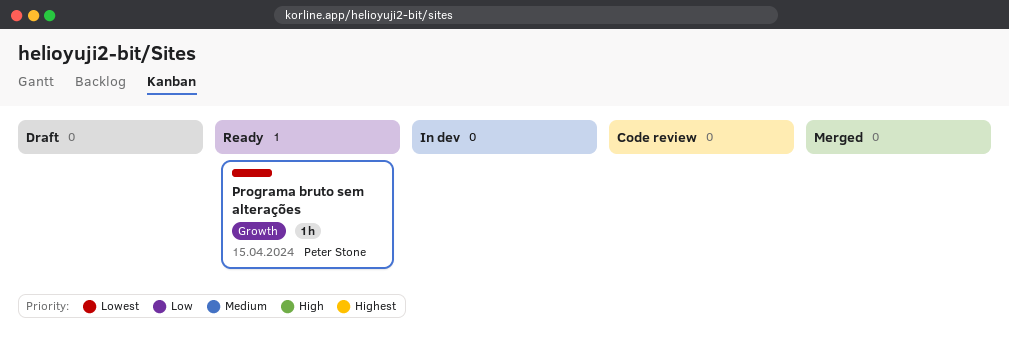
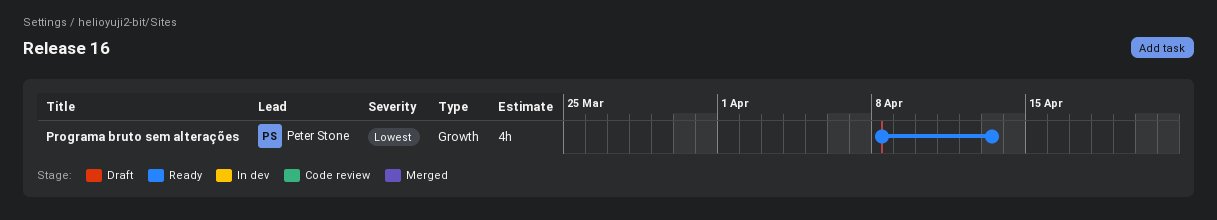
Programa bruto sem alterações, estimate: 1h -> 4h
Programa bruto sem alterações, due: Apr 15 -> Apr 13

